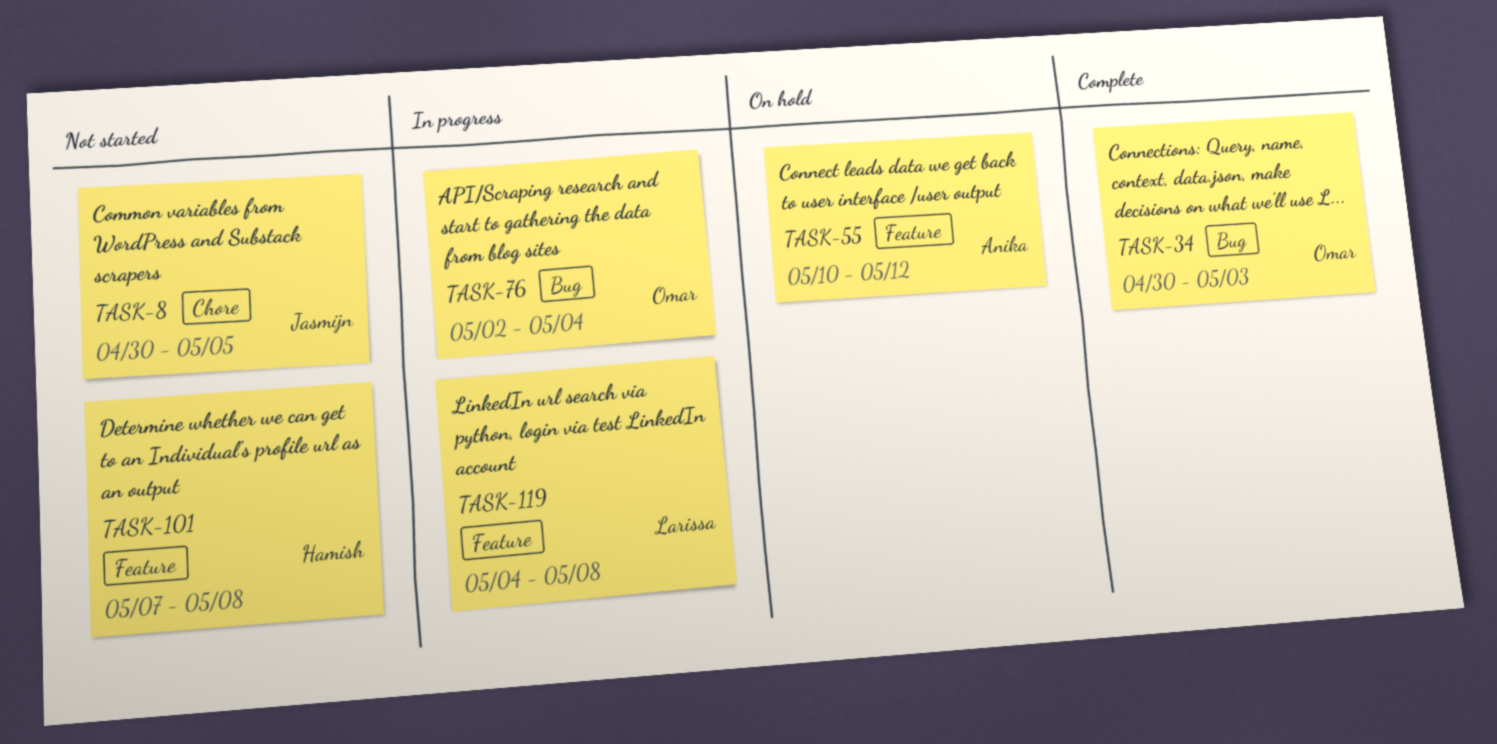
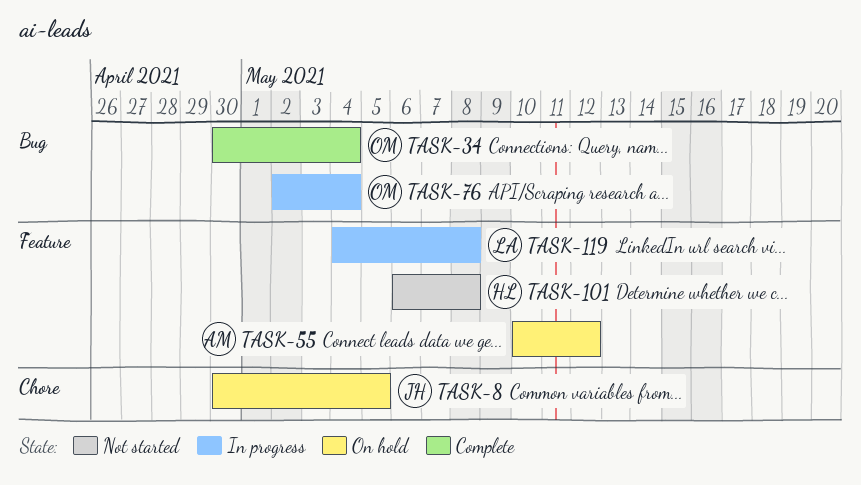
TASK-8, status: Not started -> On hold
TASK-34, due: May 3 -> May 4
TASK-101, start: May 7 -> May 6

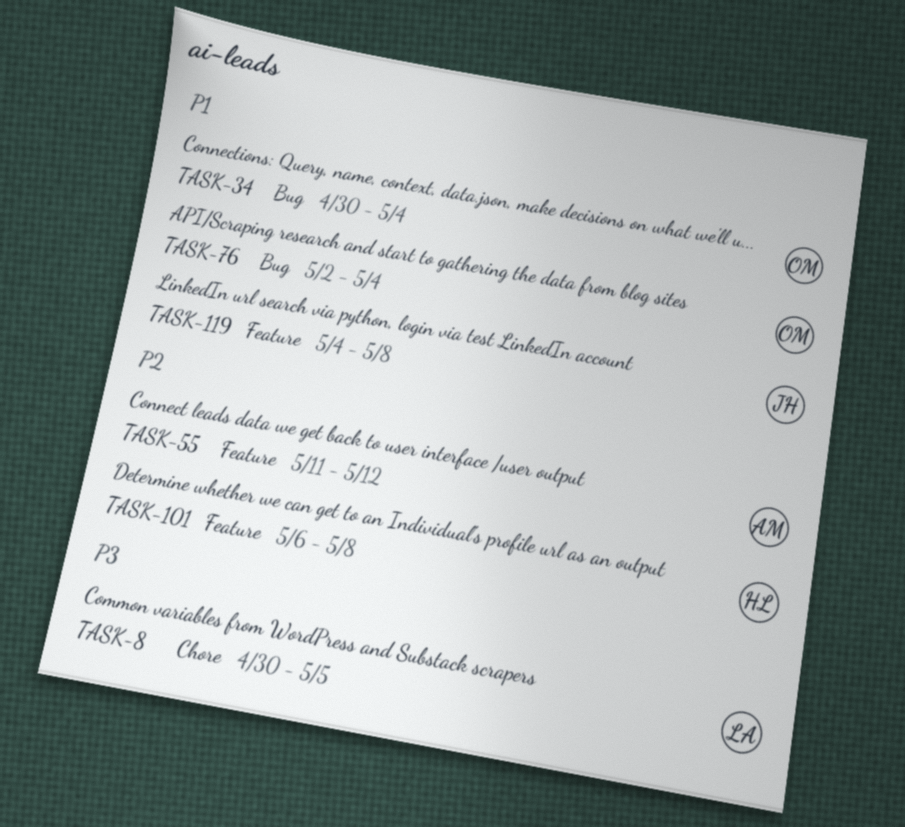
TASK-8, owner: JH -> LA
TASK-55, start: May 10 -> May 11
TASK-119, owner: LA -> JH

